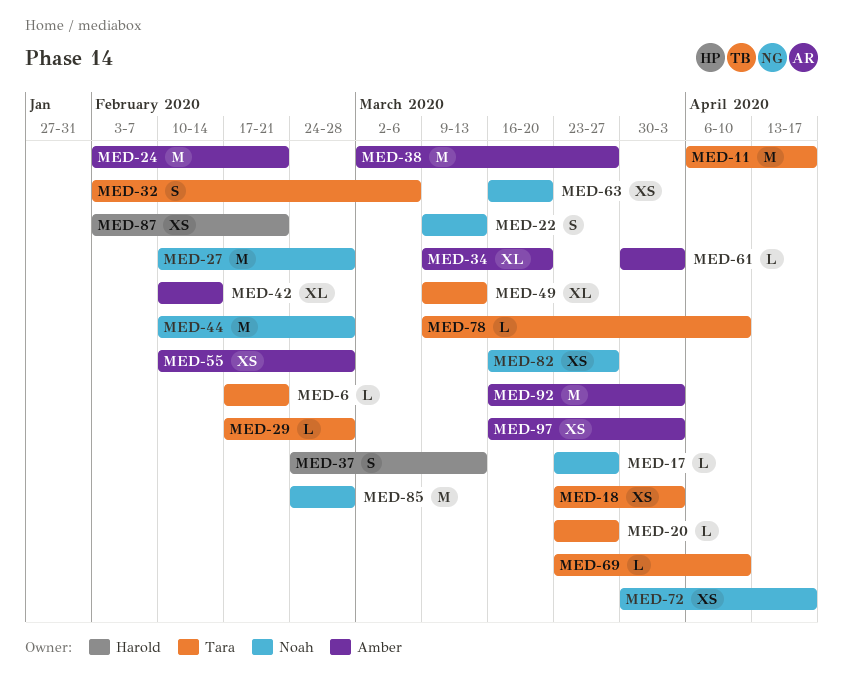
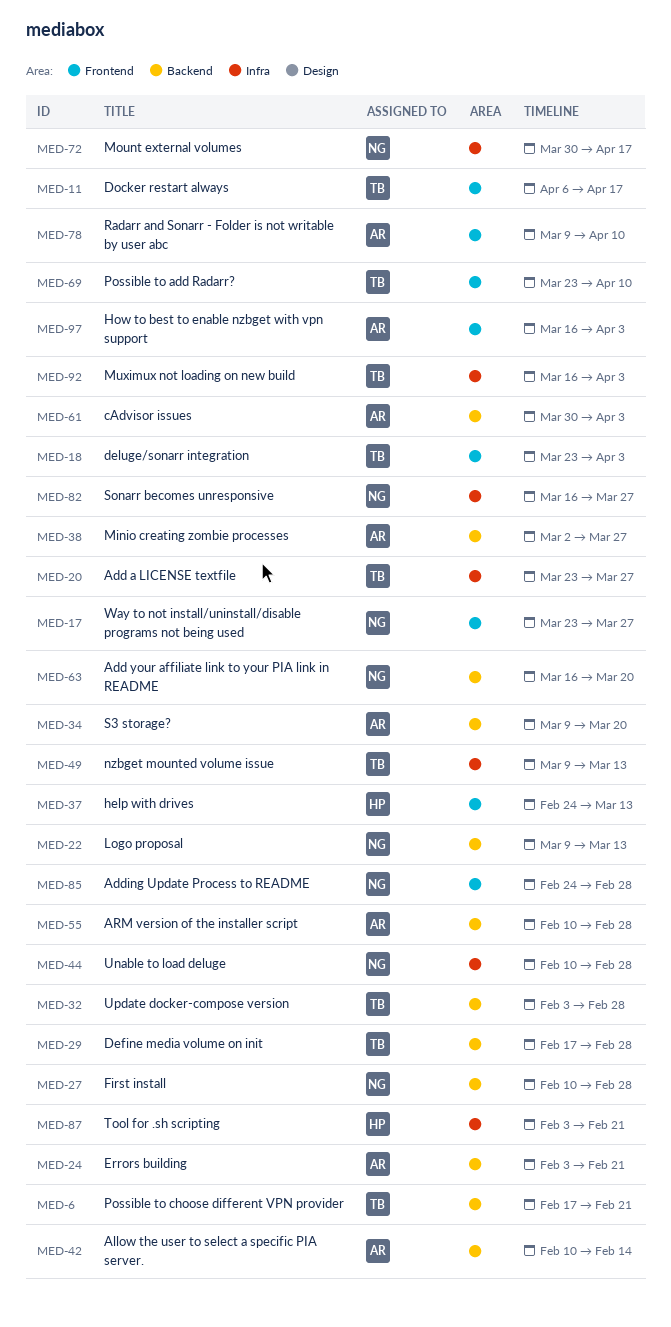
MED-32, due: Mar 6 -> Feb 28
MED-78, owner: Tara -> Amber
MED-92, owner: Amber -> Tara

